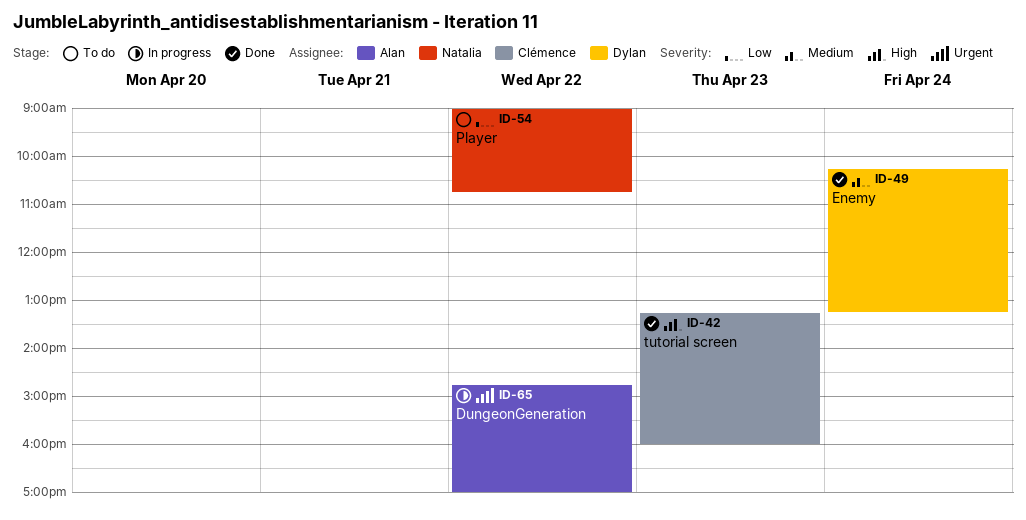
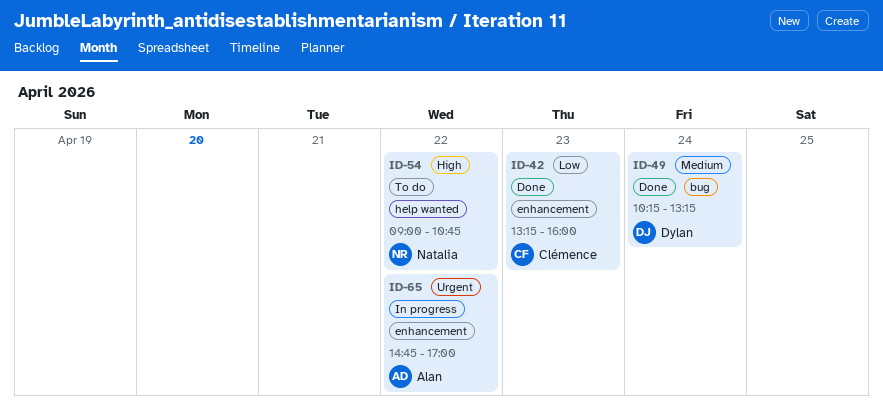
ID-42, priority: High -> Low
ID-54, priority: Low -> High

